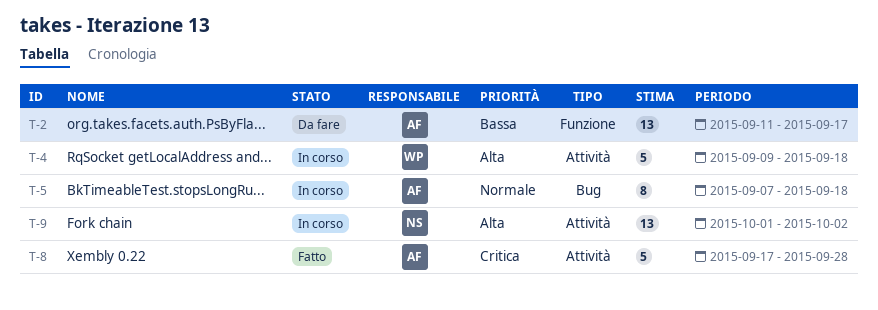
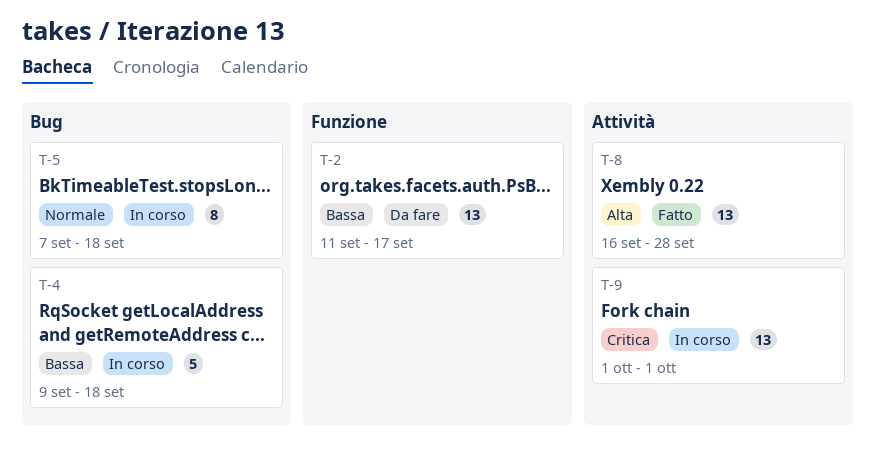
T-4, priority: Alta -> Bassa
T-4, label: Attività -> Bug
T-8, priority: Critica -> Alta
T-8, estimate: 5 -> 13
T-8, start: Sep 17 -> Sep 16
T-9, priority: Alta -> Critica
T-9, due: Oct 2 -> Oct 1

